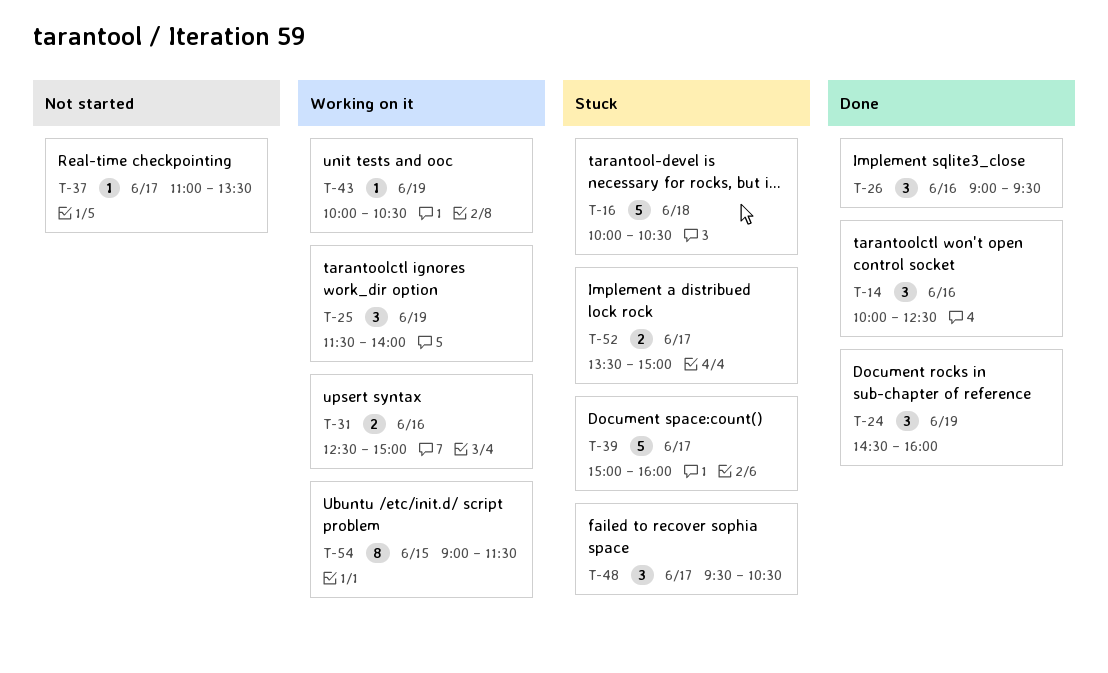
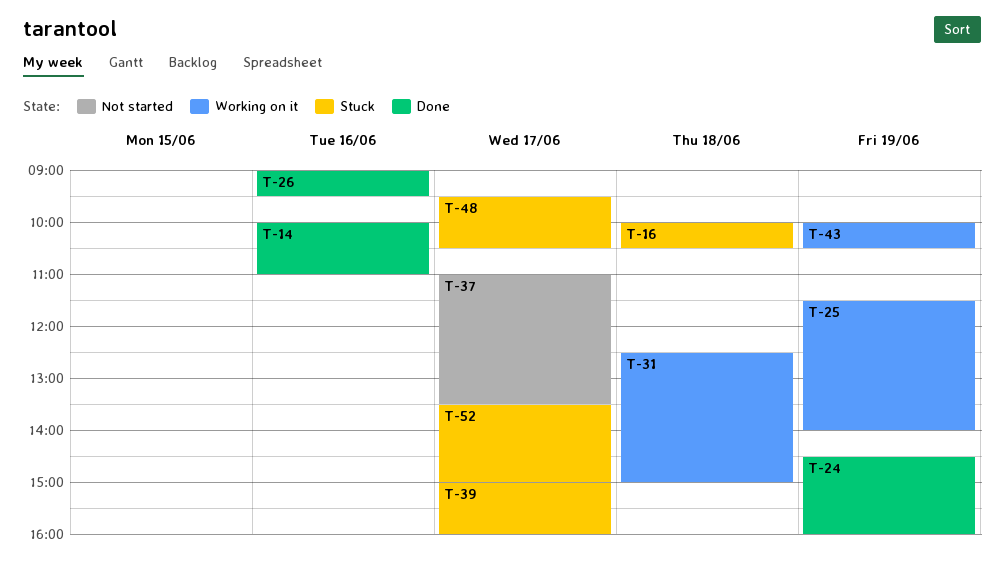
T-14, ends: 12:30 -> 11:00
T-31, day: Jun 16 -> Jun 18
T-54: present -> none

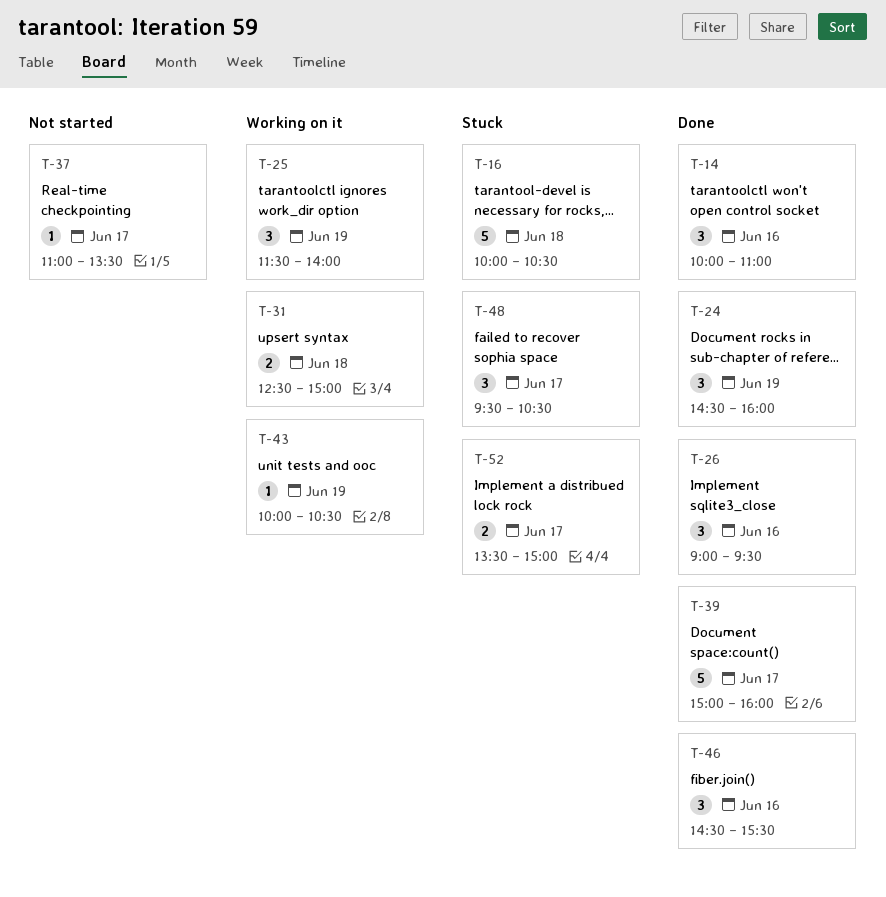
T-39, status: Stuck -> Done
T-46: none -> present

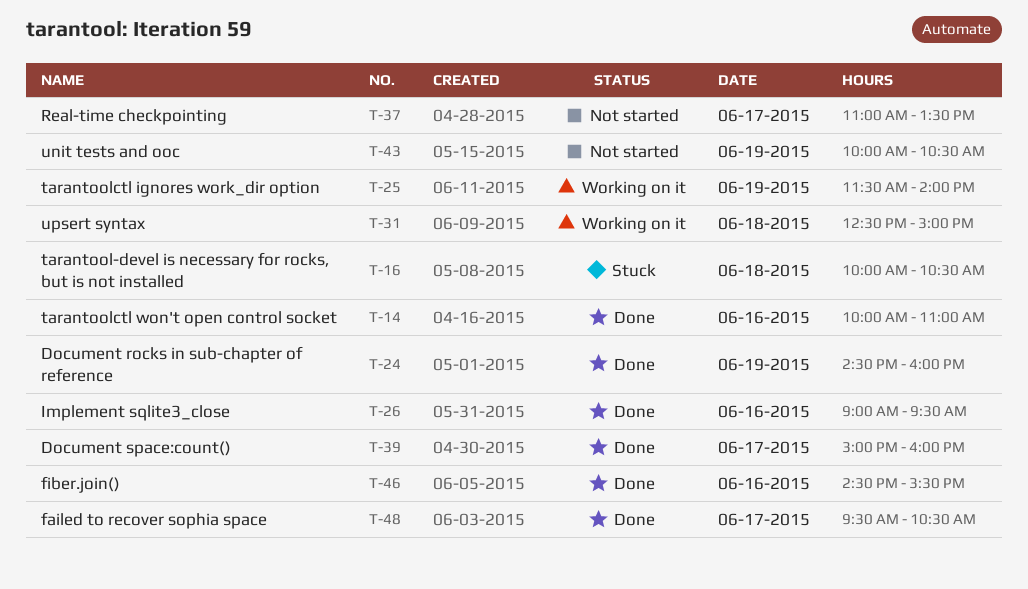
T-43, status: Working on it -> Not started
T-48, status: Stuck -> Done
T-52: present -> none

